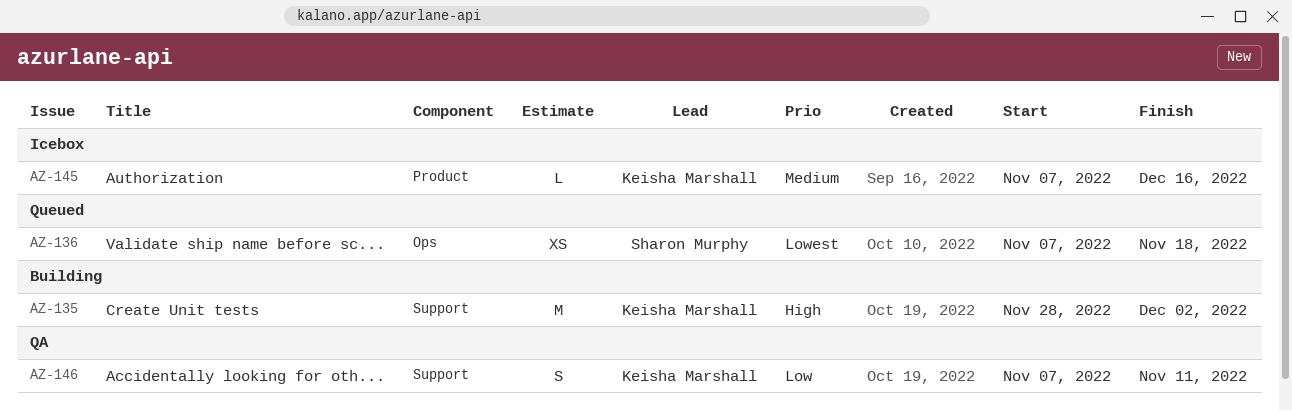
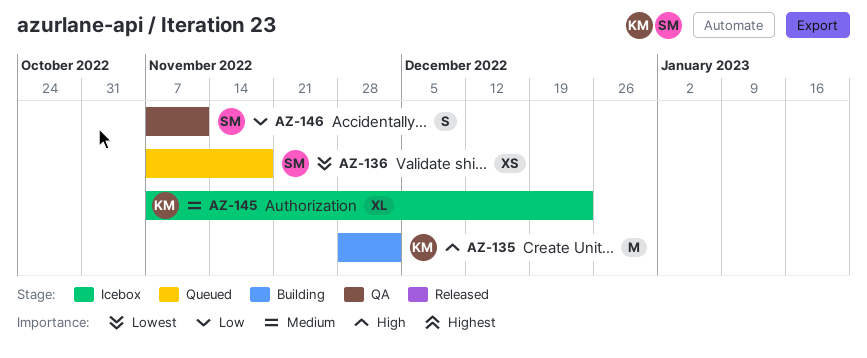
AZ-145, estimate: L -> XL
AZ-145, due: Dec 16 -> Dec 23
AZ-146, owner: Keisha Marshall -> Sharon Murphy

